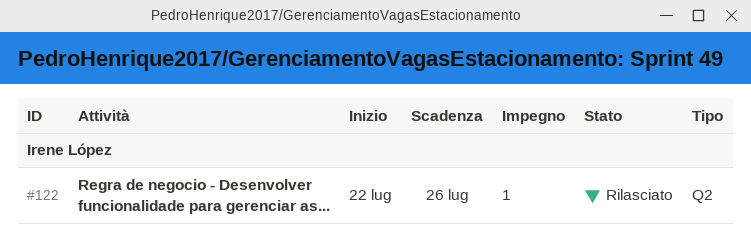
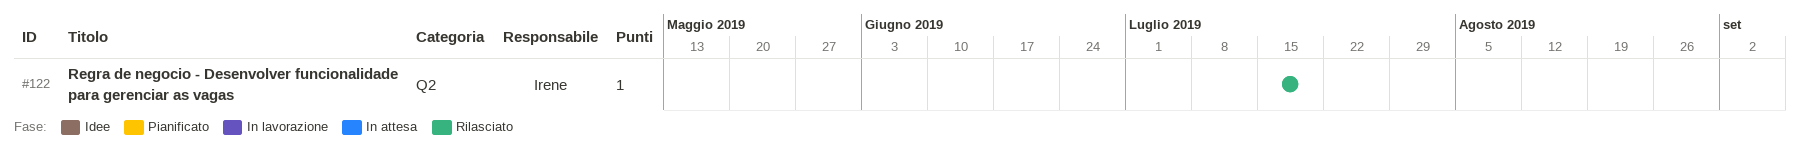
#122, start: Jul 22 -> Jul 15
#122, due: Jul 26 -> Jul 19

